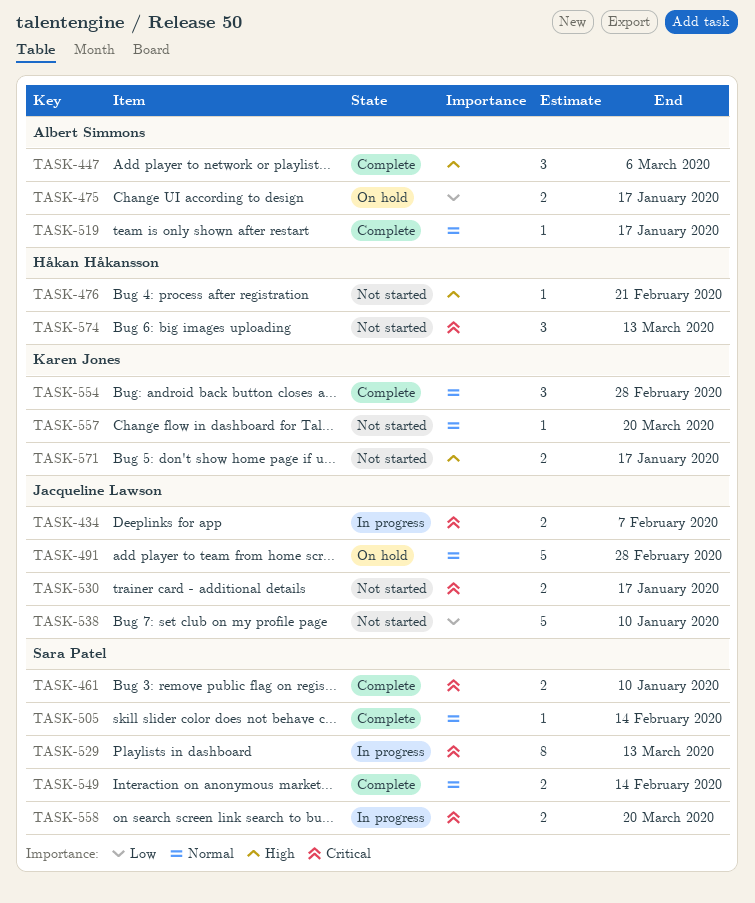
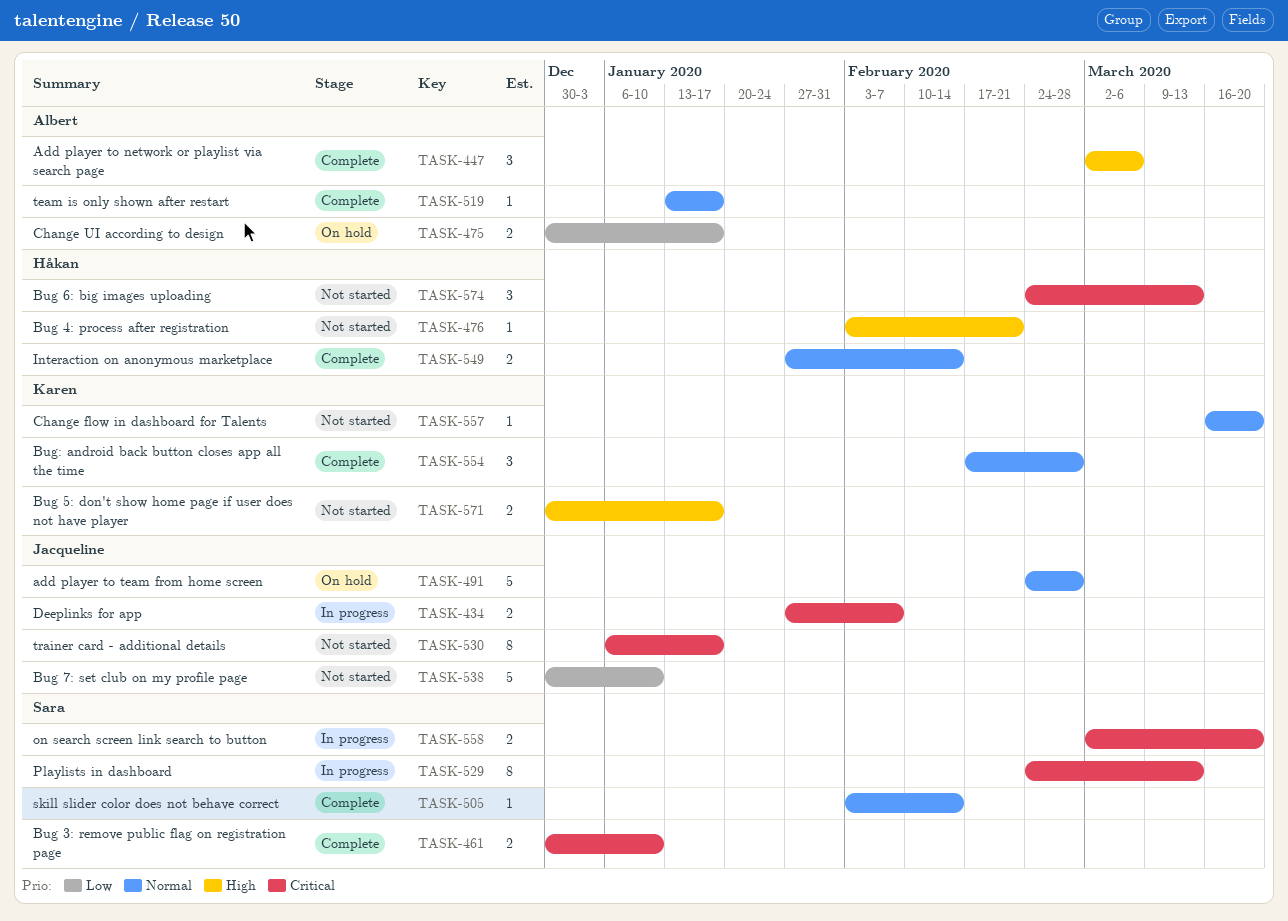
TASK-530, estimate: 2 -> 8
TASK-549, owner: Sara Patel -> Håkan Håkansson

